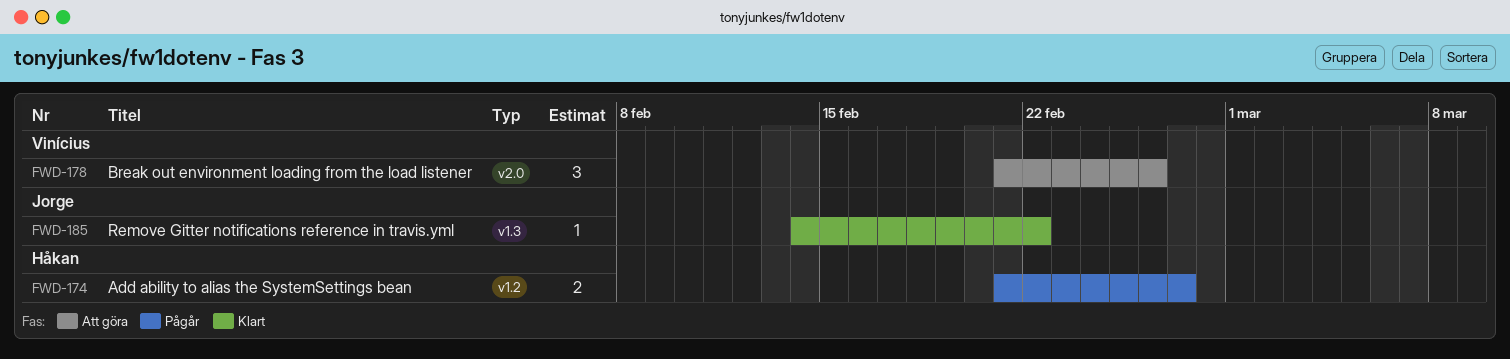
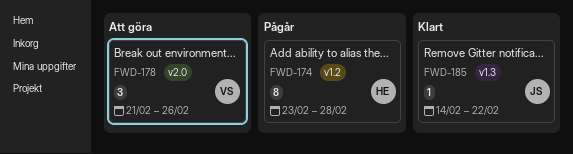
FWD-174, estimate: 2 -> 8
FWD-174, start: Feb 21 -> Feb 23
FWD-174, due: Feb 27 -> Feb 28

